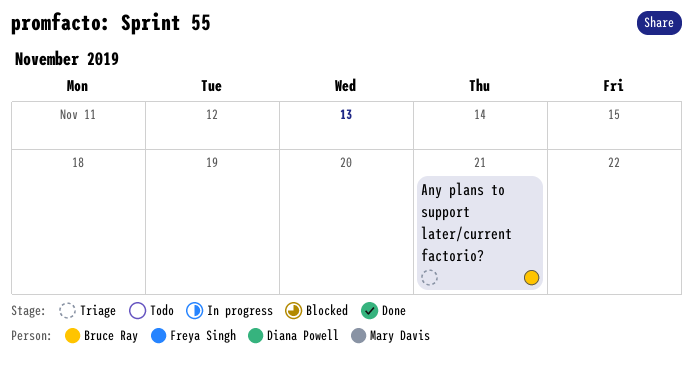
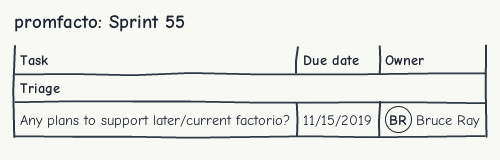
Any plans to support later/current factorio?, due: Nov 21 -> Nov 15

